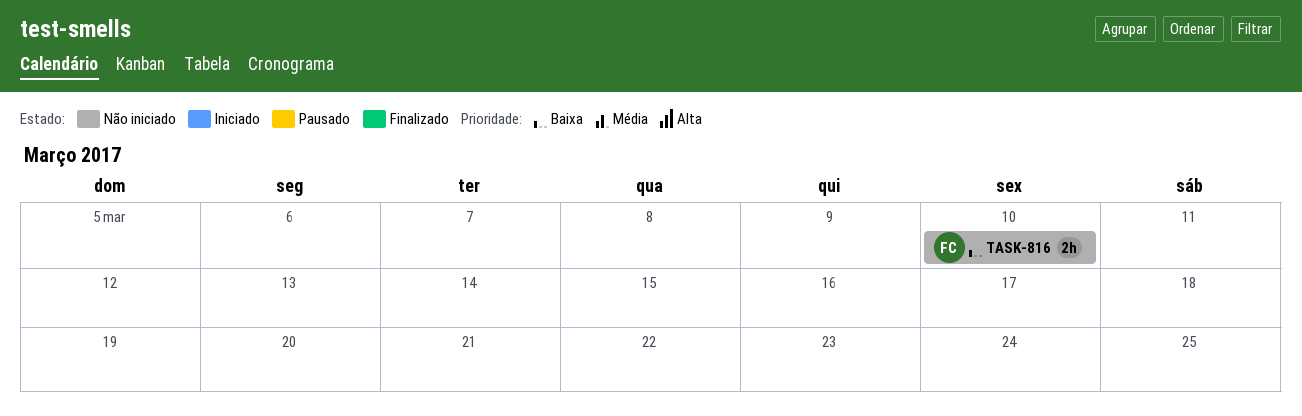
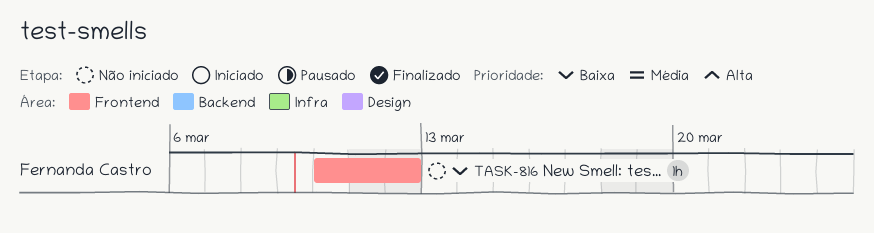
TASK-816, estimate: 2h -> 1h
TASK-816, due: Mar 10 -> Mar 12

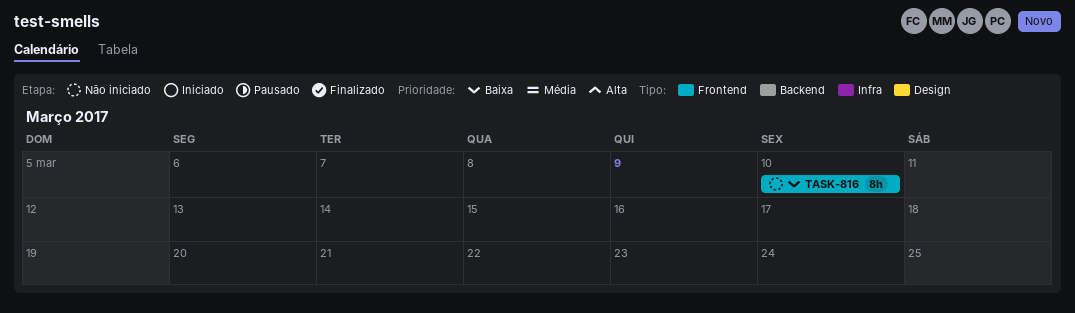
TASK-816, estimate: 1h -> 8h
TASK-816, due: Mar 12 -> Mar 10

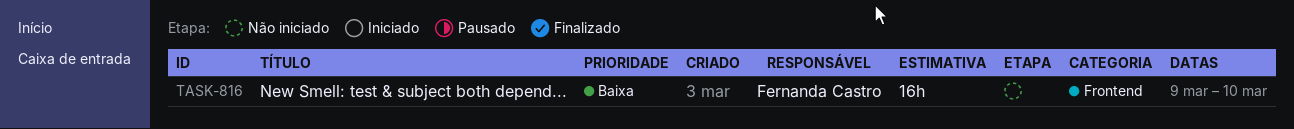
TASK-816, estimate: 8h -> 16h
TASK-816, start: Mar 10 -> Mar 9

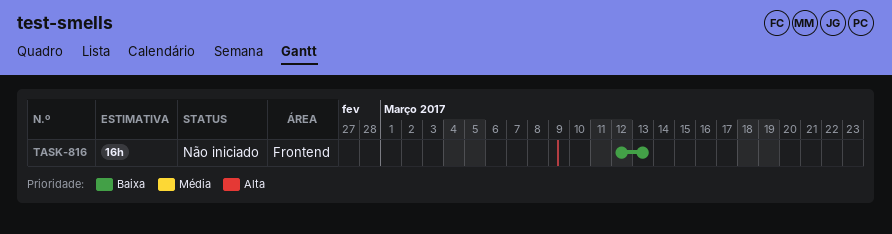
TASK-816, start: Mar 9 -> Mar 12
TASK-816, due: Mar 10 -> Mar 13

